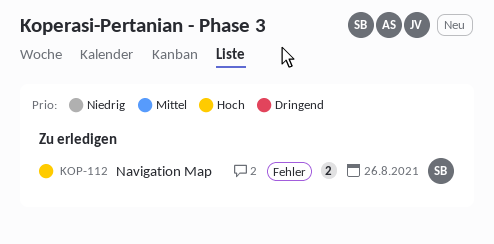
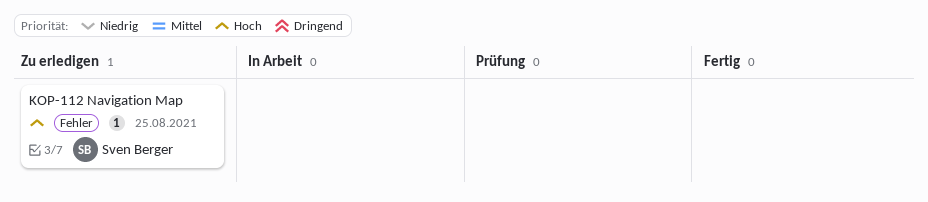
KOP-112, estimate: 2 -> 1
KOP-112, due: Aug 26 -> Aug 25

